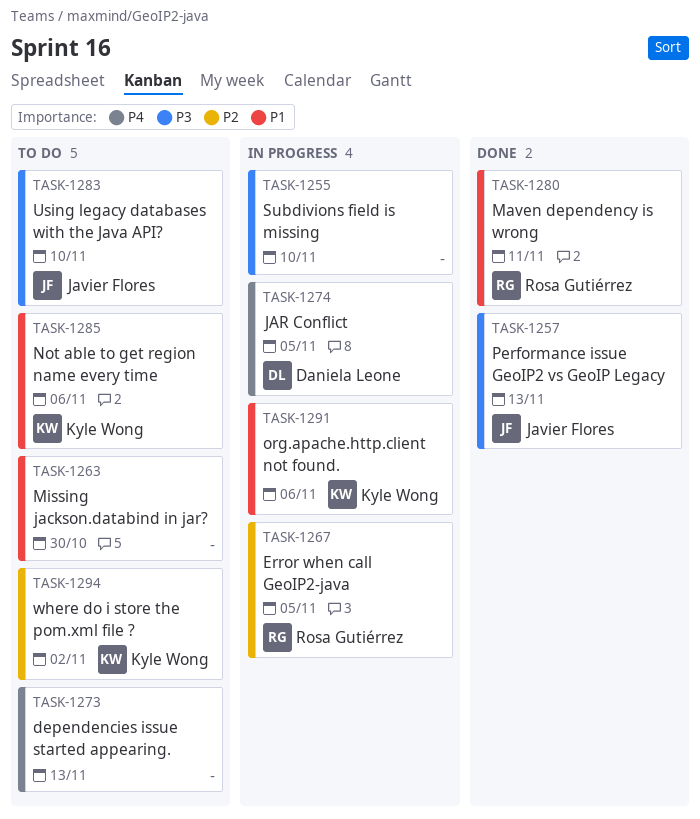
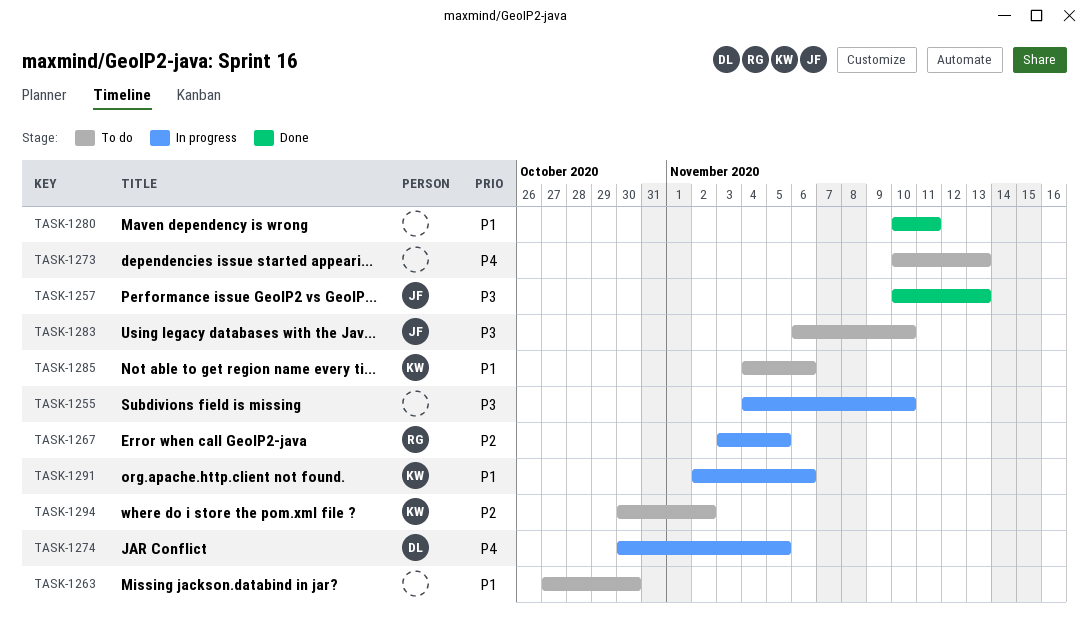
TASK-1280, owner: Rosa Gutiérrez -> none

